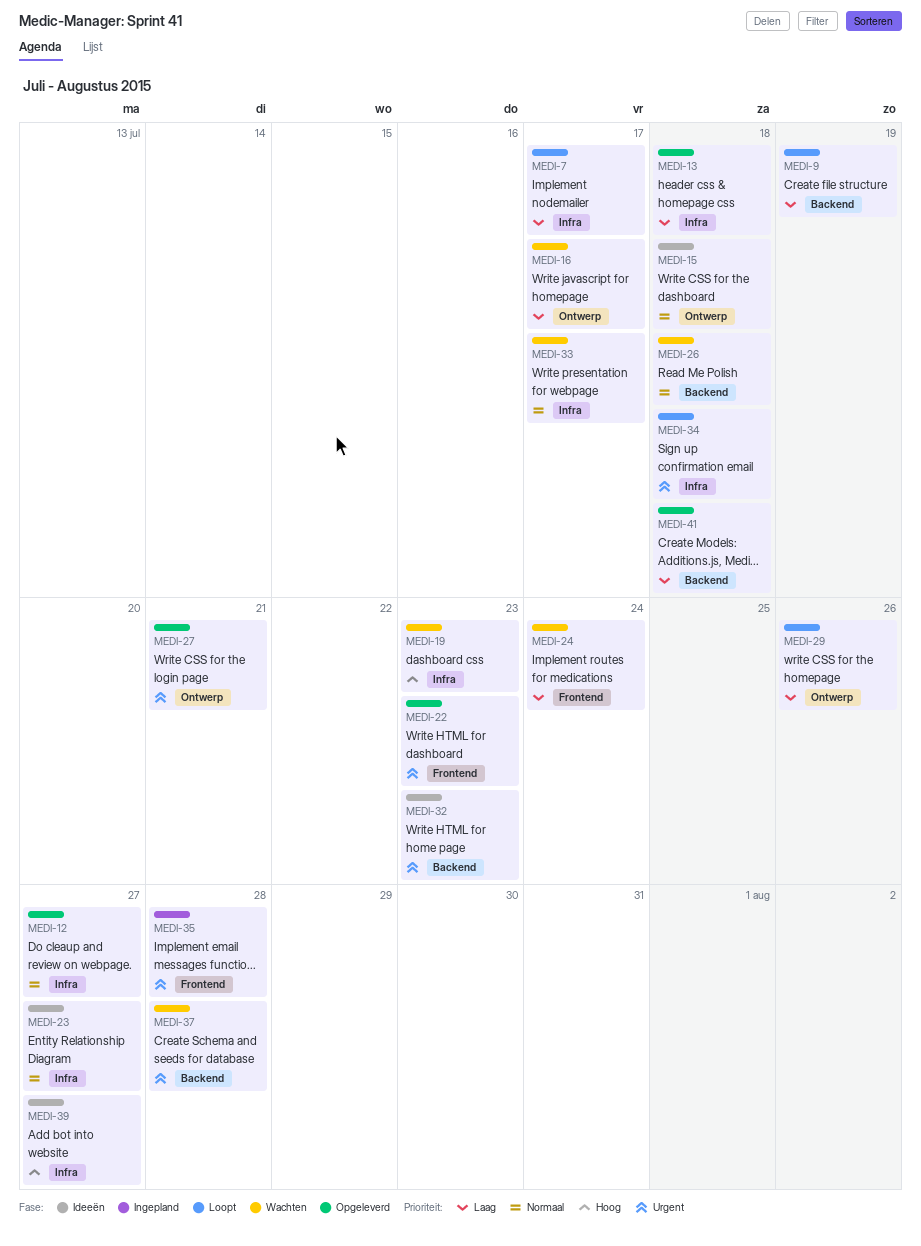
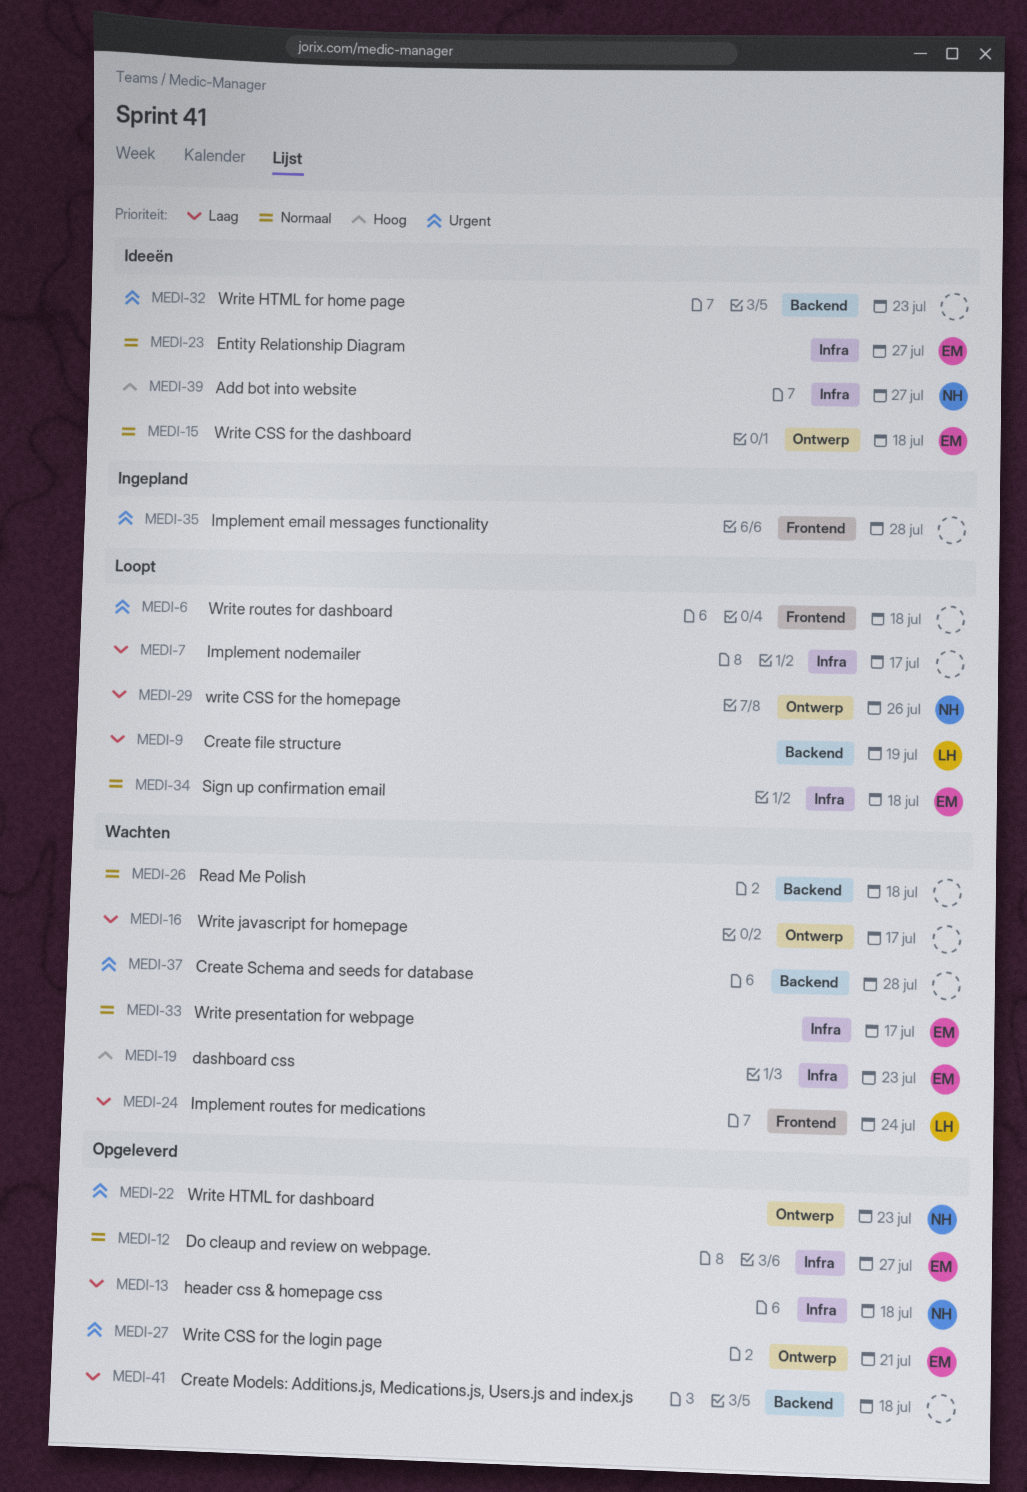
MEDI-6: none -> present
MEDI-22, label: Frontend -> Ontwerp
MEDI-34, priority: Urgent -> Normaal

